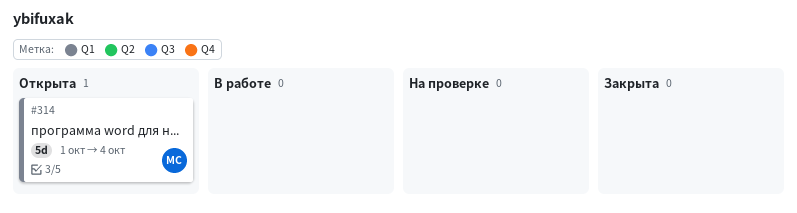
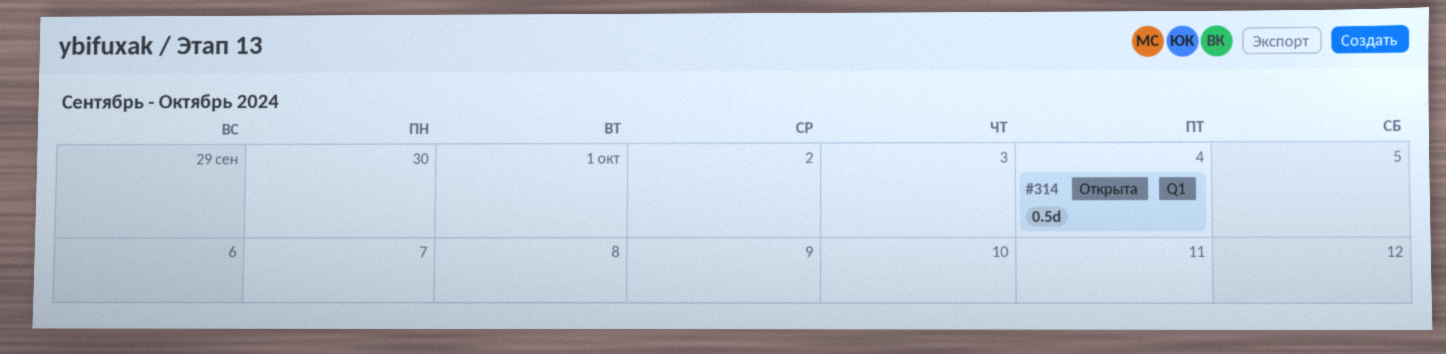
#314, estimate: 5d -> 0.5d

